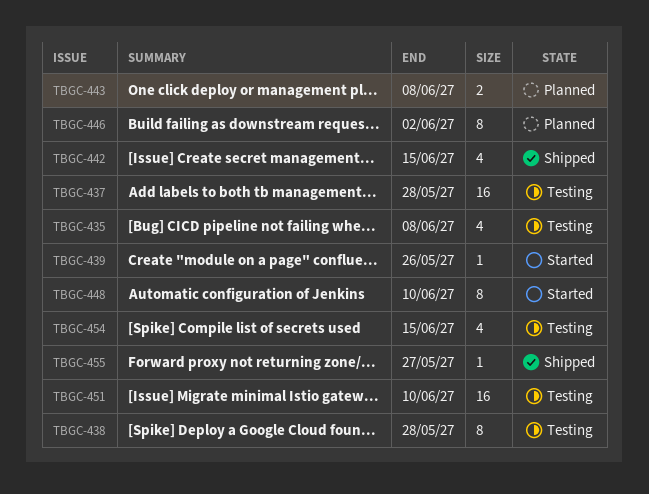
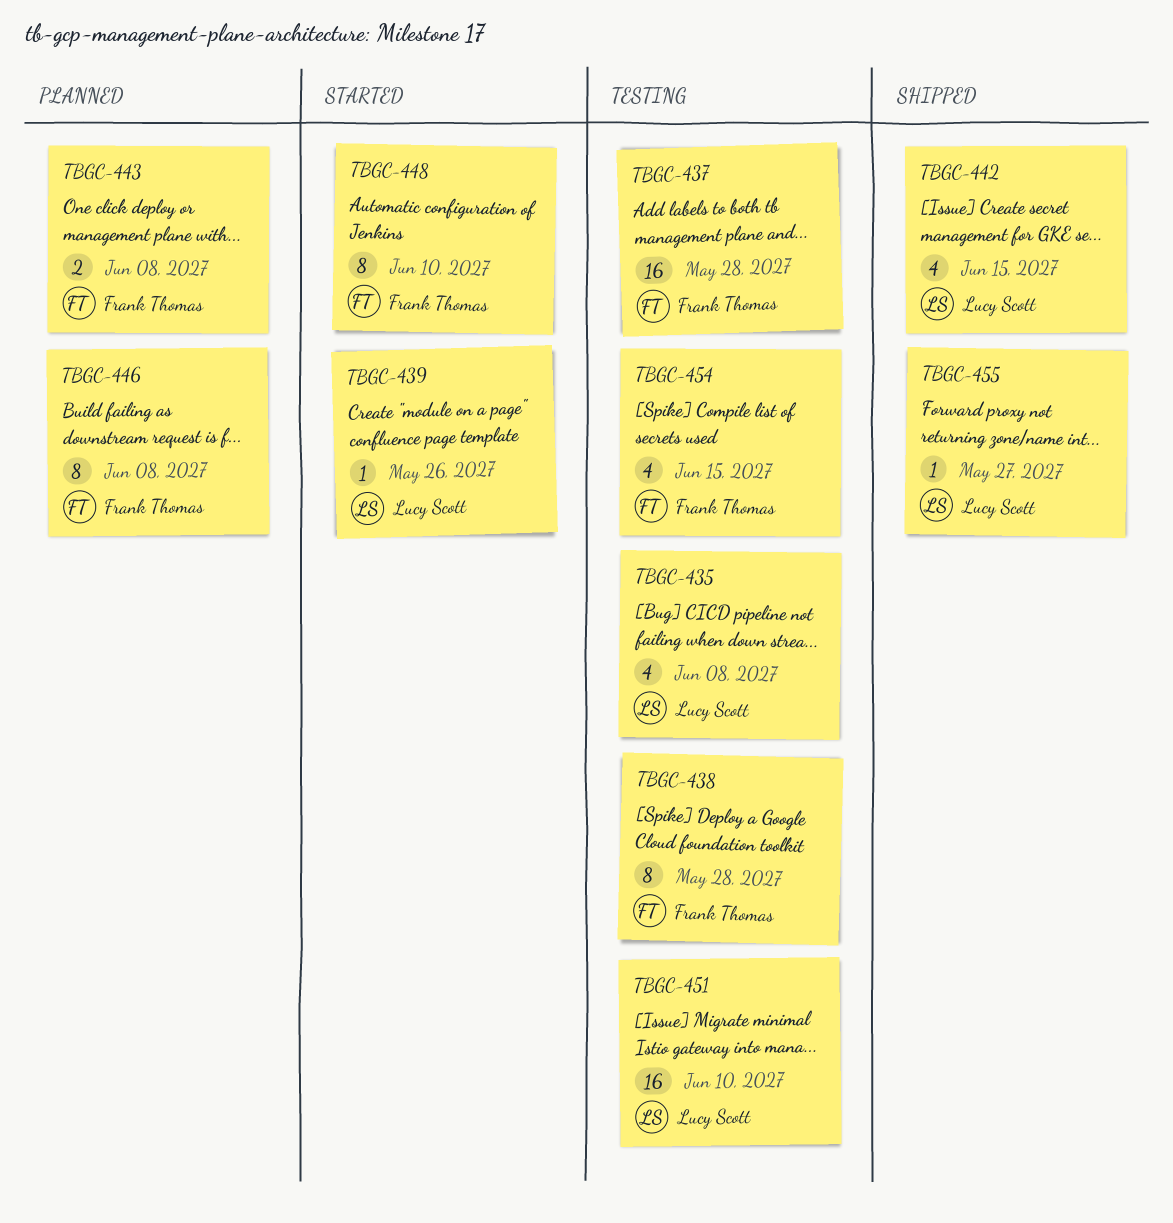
TBGC-446, due: Jun 2 -> Jun 8

